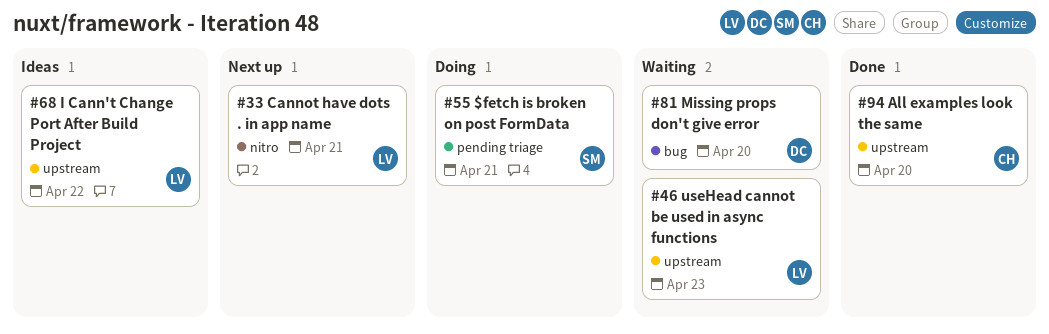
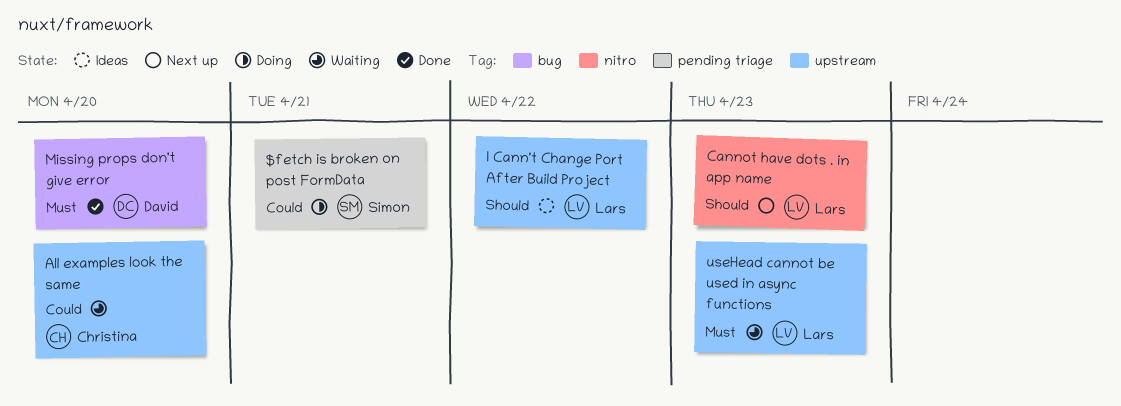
All examples look the same, status: Done -> Waiting
Cannot have dots . in app name, due: Apr 21 -> Apr 23
Missing props don't give error, status: Waiting -> Done

